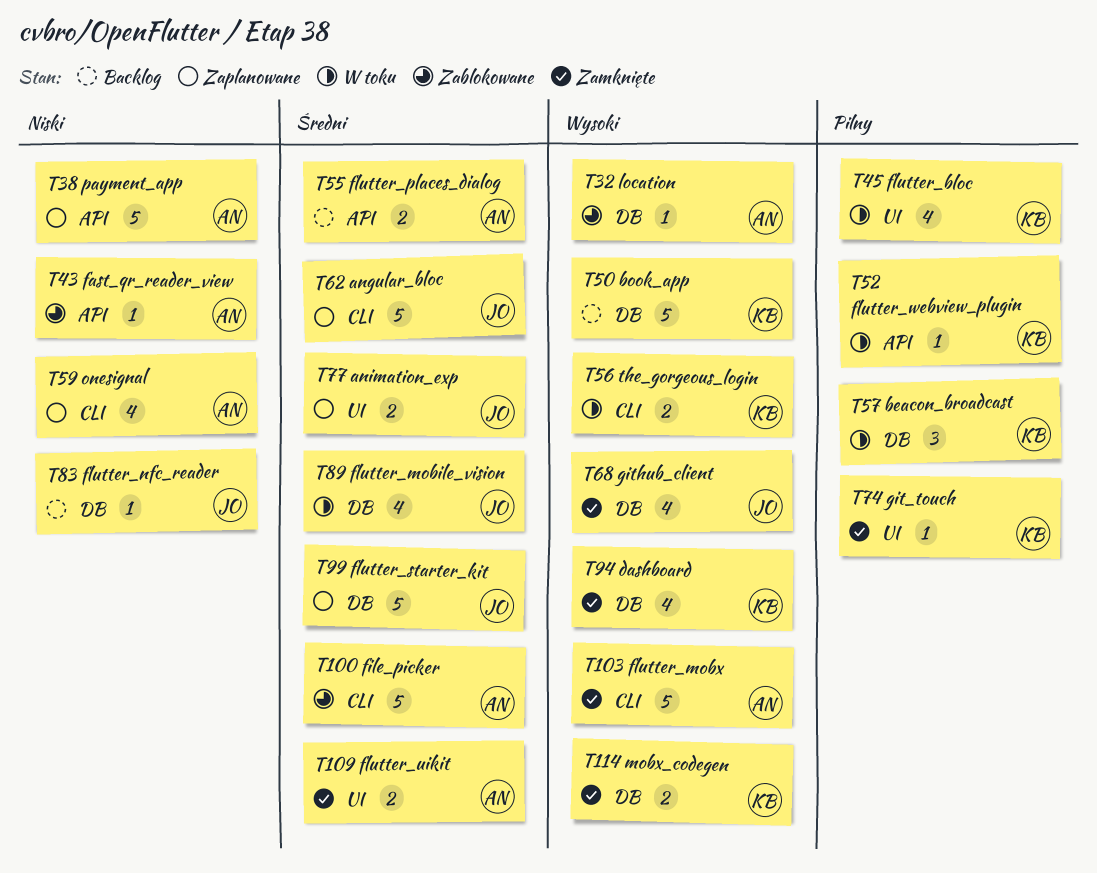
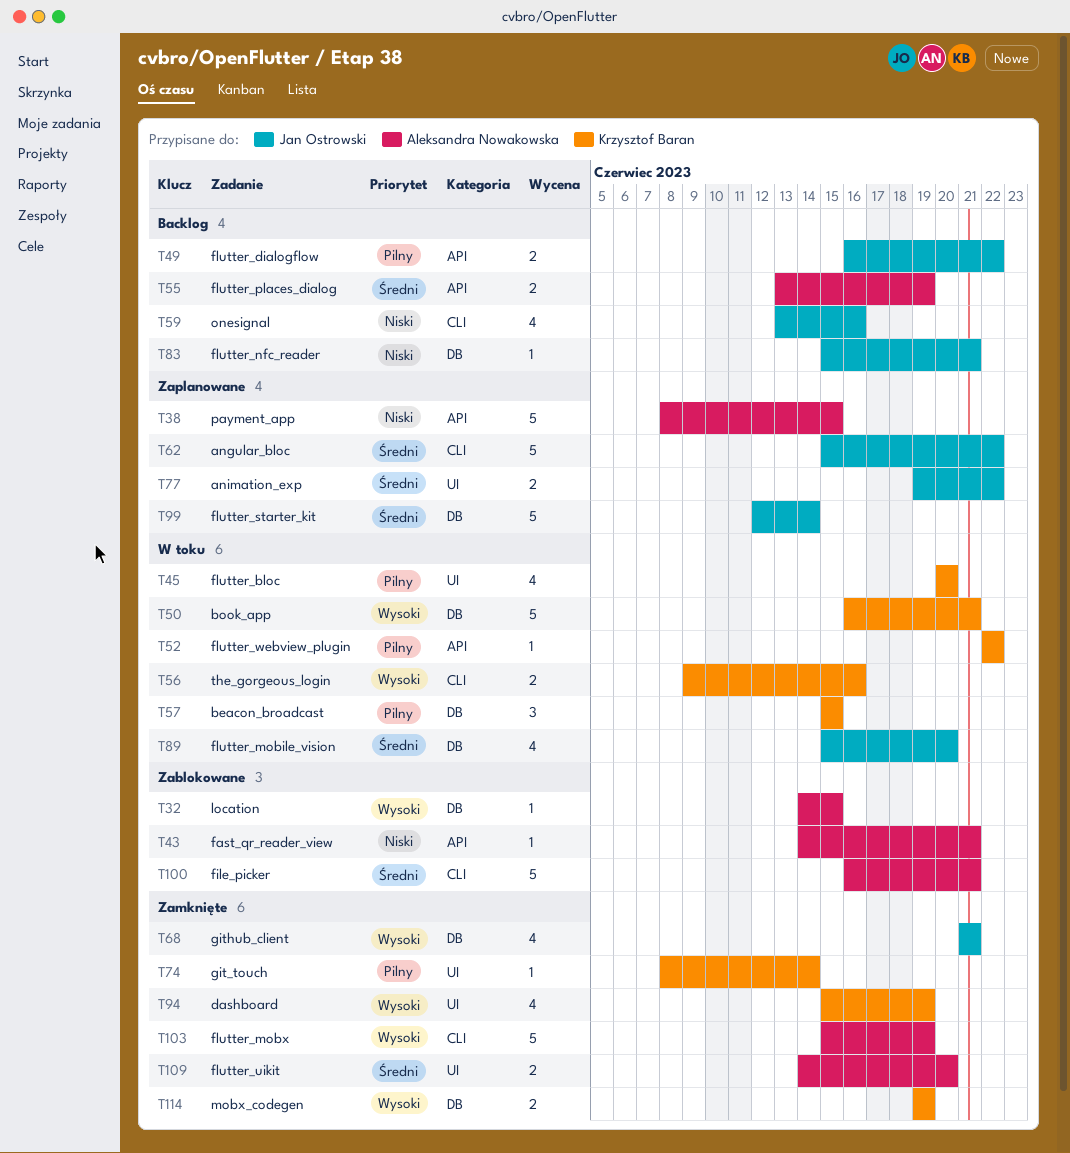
T49: none -> present
T50, status: Backlog -> W toku
T59, status: Zaplanowane -> Backlog
T59, owner: Aleksandra Nowakowska -> Jan Ostrowski
T94, label: DB -> UI

